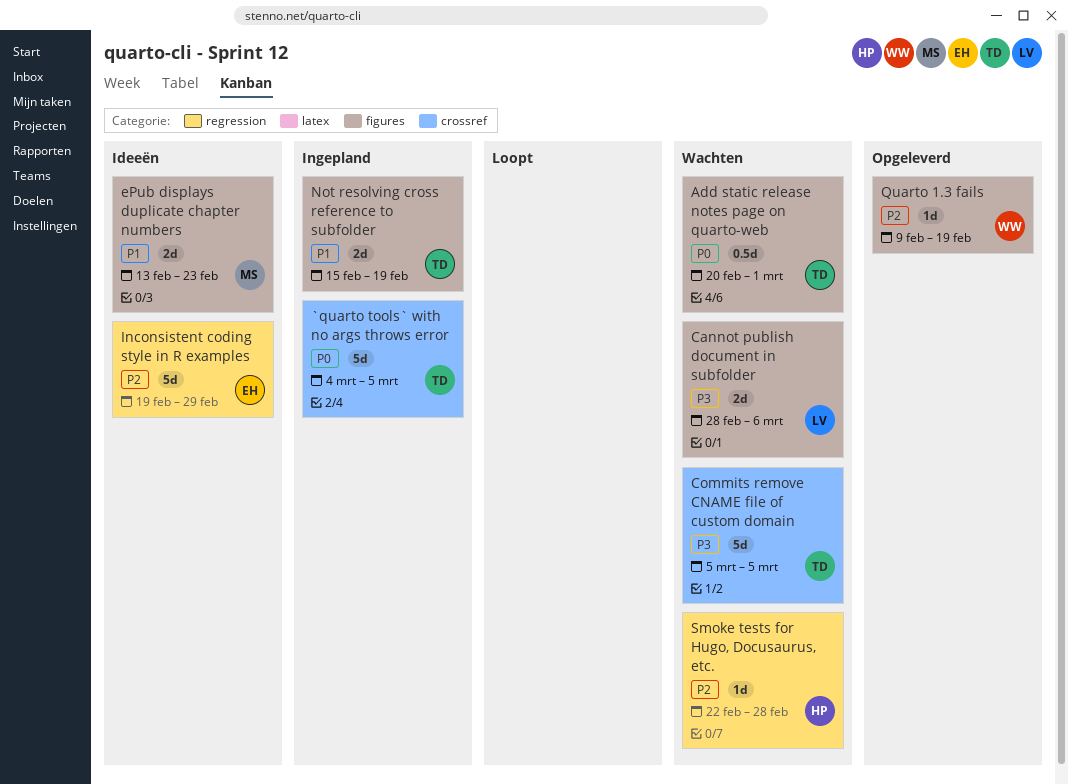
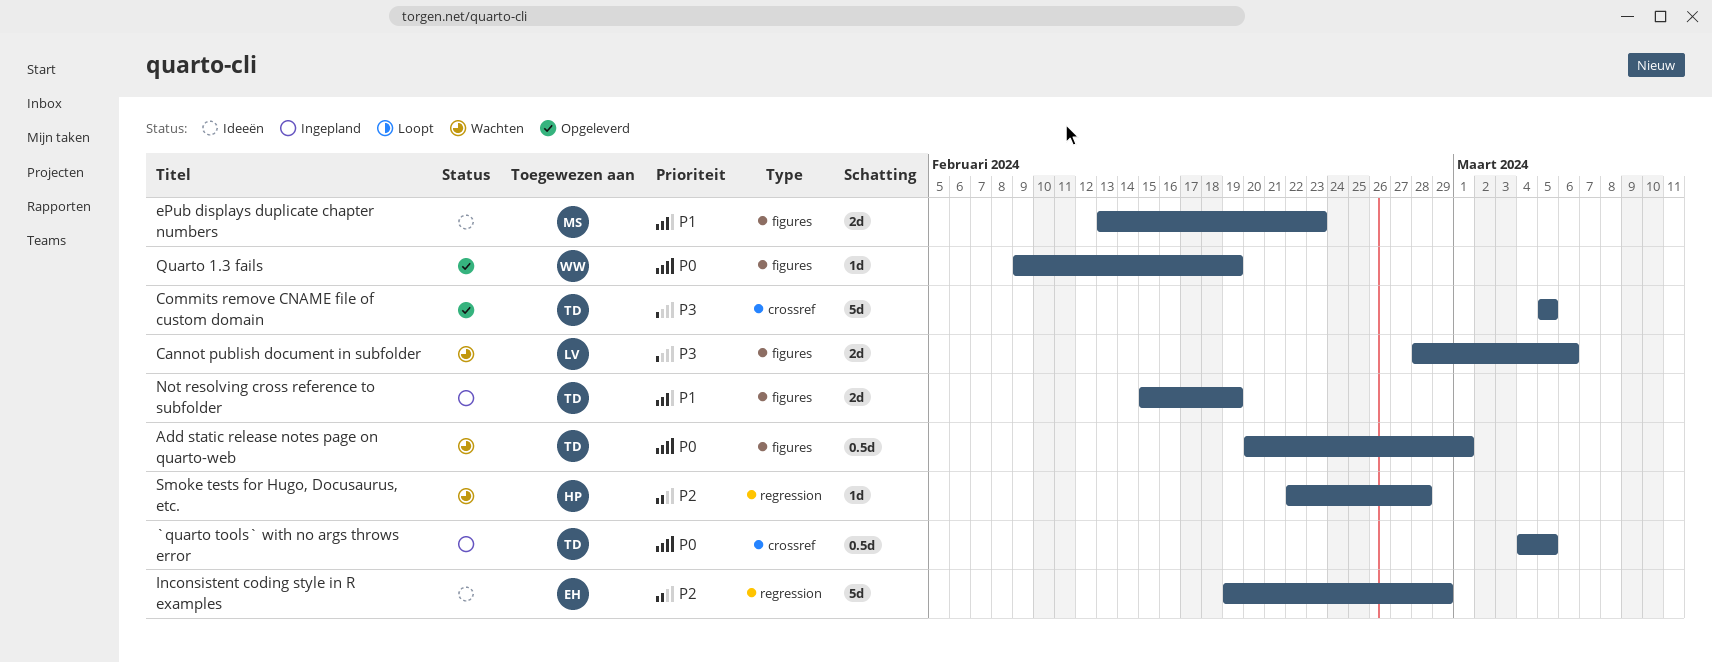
`quarto tools` with no args throws error, estimate: 5d -> 0.5d
Commits remove CNAME file of custom domain, status: Wachten -> Opgeleverd
Quarto 1.3 fails, priority: P2 -> P0

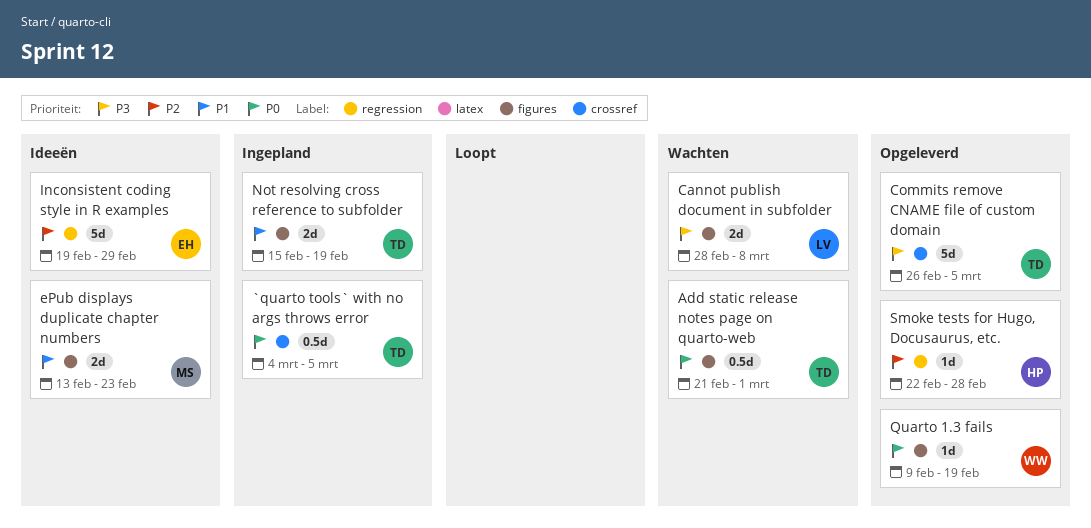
Add static release notes page on quarto-web, start: Feb 20 -> Feb 21
Cannot publish document in subfolder, due: Mar 6 -> Mar 8
Commits remove CNAME file of custom domain, start: Mar 5 -> Feb 26
Smoke tests for Hugo, Docusaurus, etc., status: Wachten -> Opgeleverd

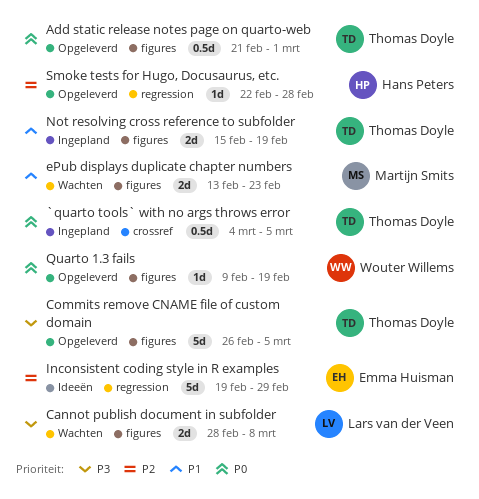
Add static release notes page on quarto-web, status: Wachten -> Opgeleverd
Commits remove CNAME file of custom domain, label: crossref -> figures
ePub displays duplicate chapter numbers, status: Ideeën -> Wachten

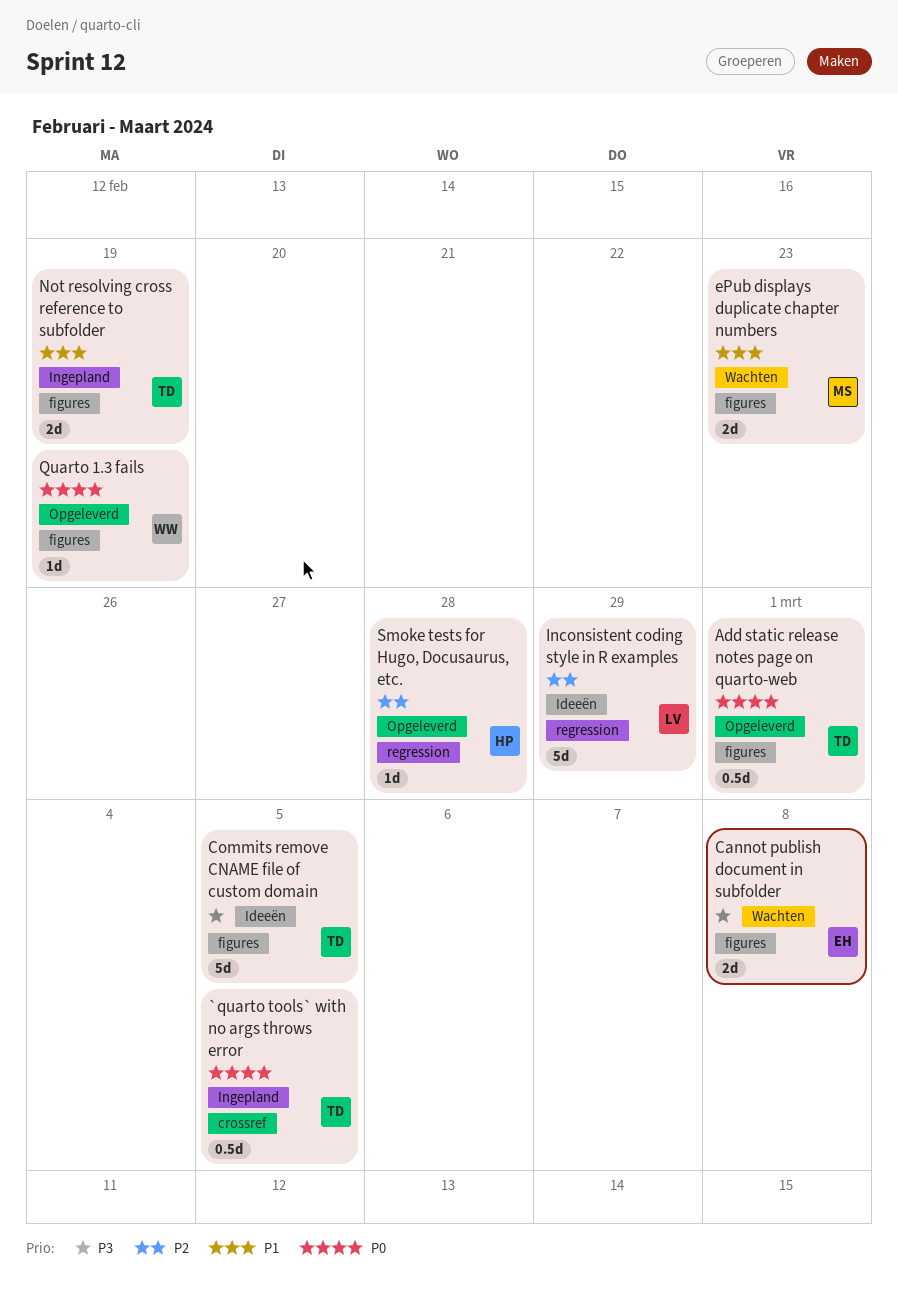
Cannot publish document in subfolder, owner: Lars van der Veen -> Emma Huisman
Commits remove CNAME file of custom domain, status: Opgeleverd -> Ideeën
Inconsistent coding style in R examples, owner: Emma Huisman -> Lars van der Veen

